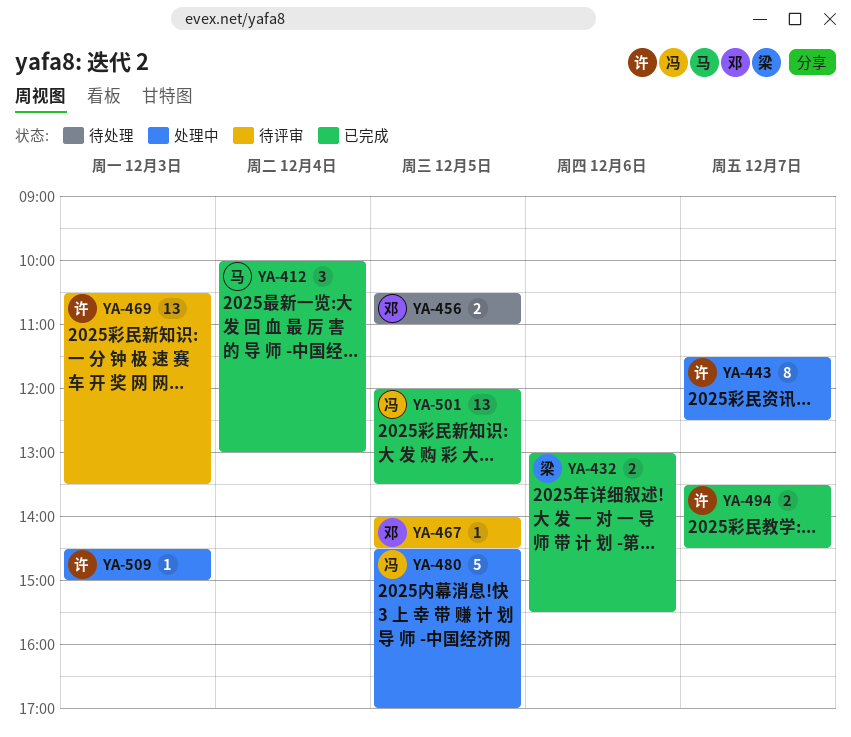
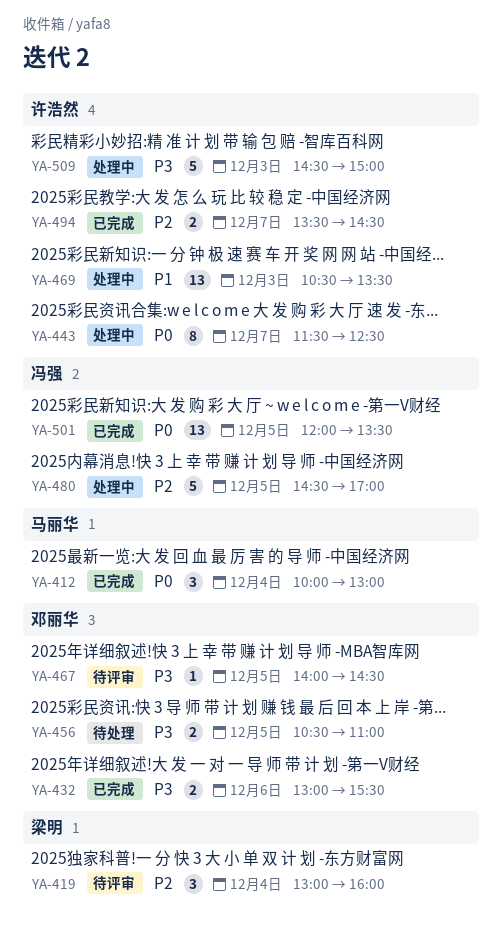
YA-419: none -> present
YA-432, owner: 梁明 -> 邓丽华
YA-469, status: 待评审 -> 处理中
YA-509, estimate: 1 -> 5

